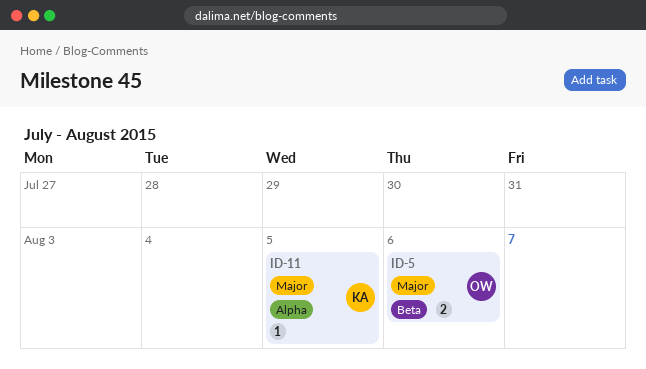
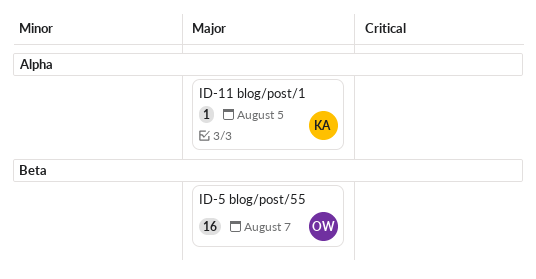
ID-5, estimate: 2 -> 16
ID-5, due: Aug 6 -> Aug 7

